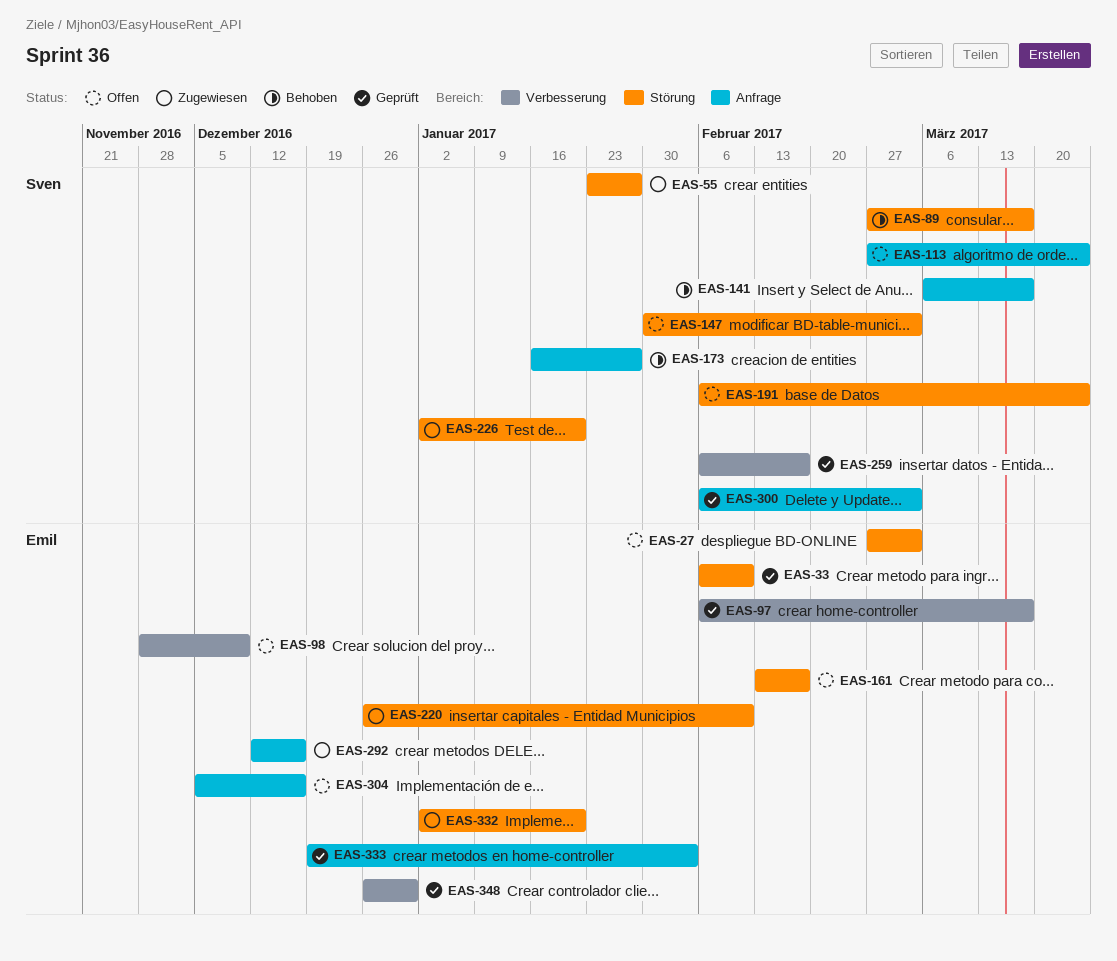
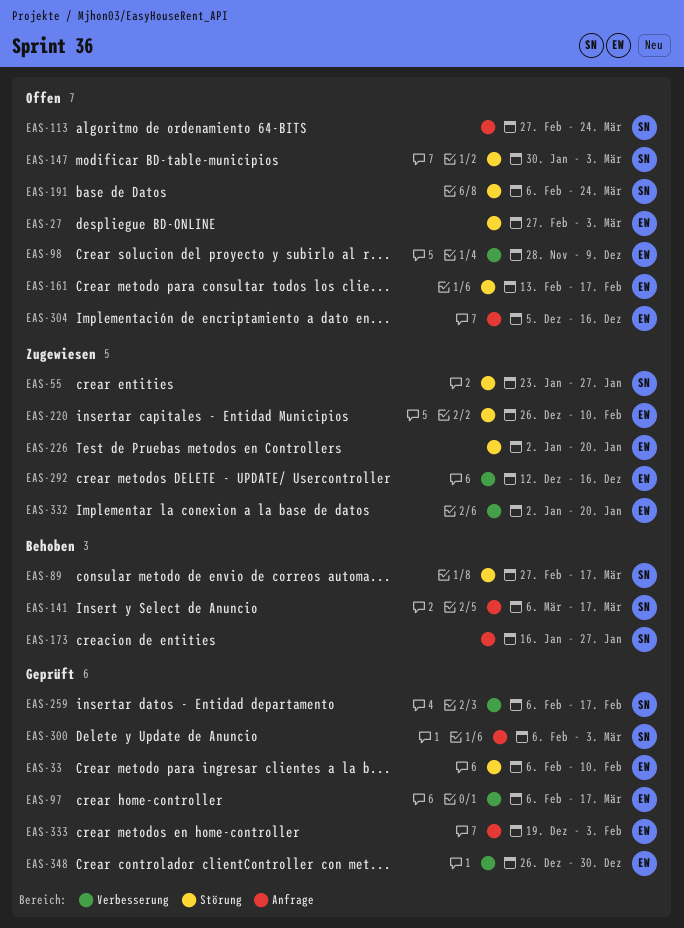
EAS-226, owner: Sven -> Emil
EAS-292, label: Anfrage -> Verbesserung
EAS-332, label: Störung -> Verbesserung

